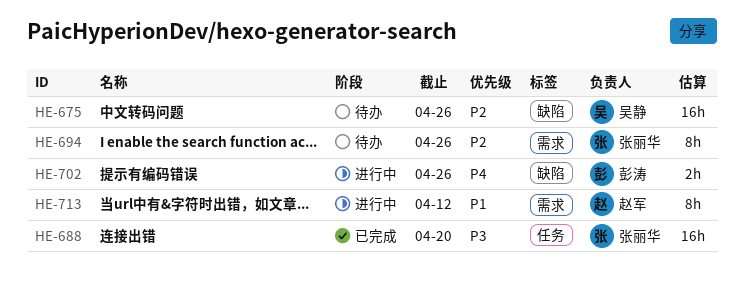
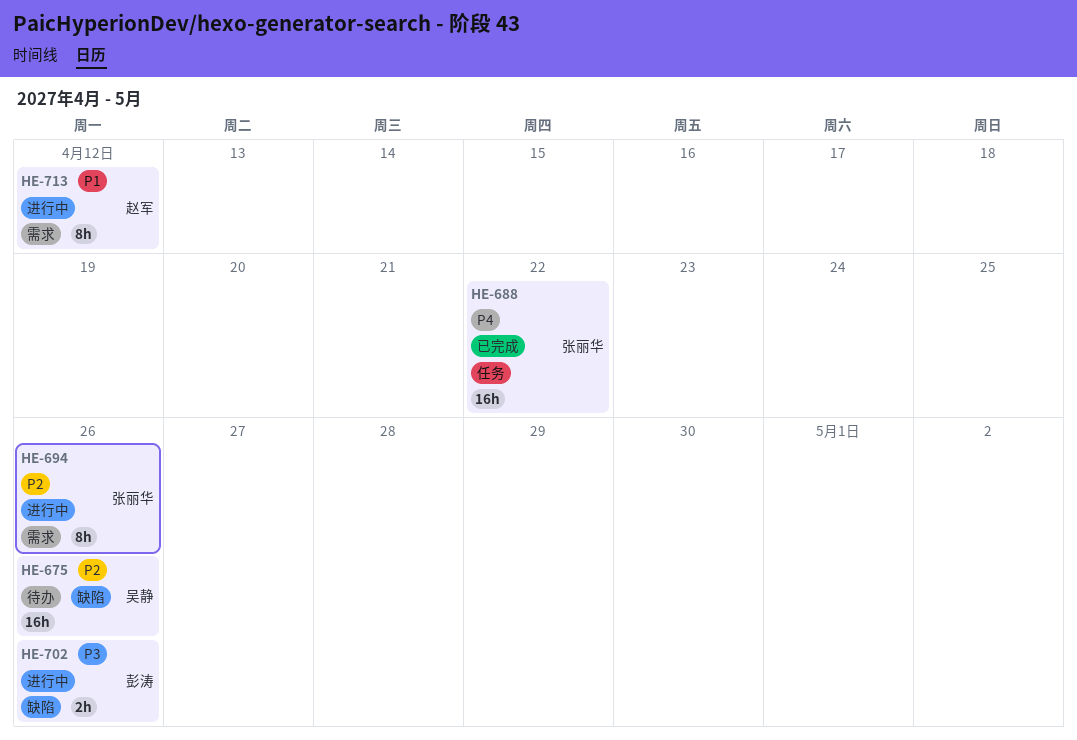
HE-688, priority: P3 -> P4
HE-688, due: Apr 20 -> Apr 22
HE-694, status: 待办 -> 进行中
HE-702, priority: P4 -> P3

